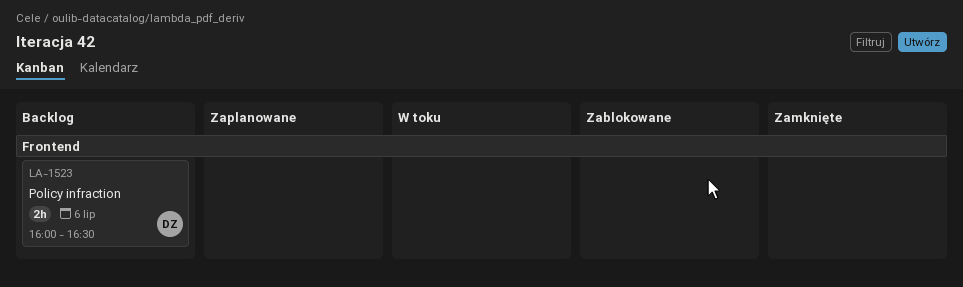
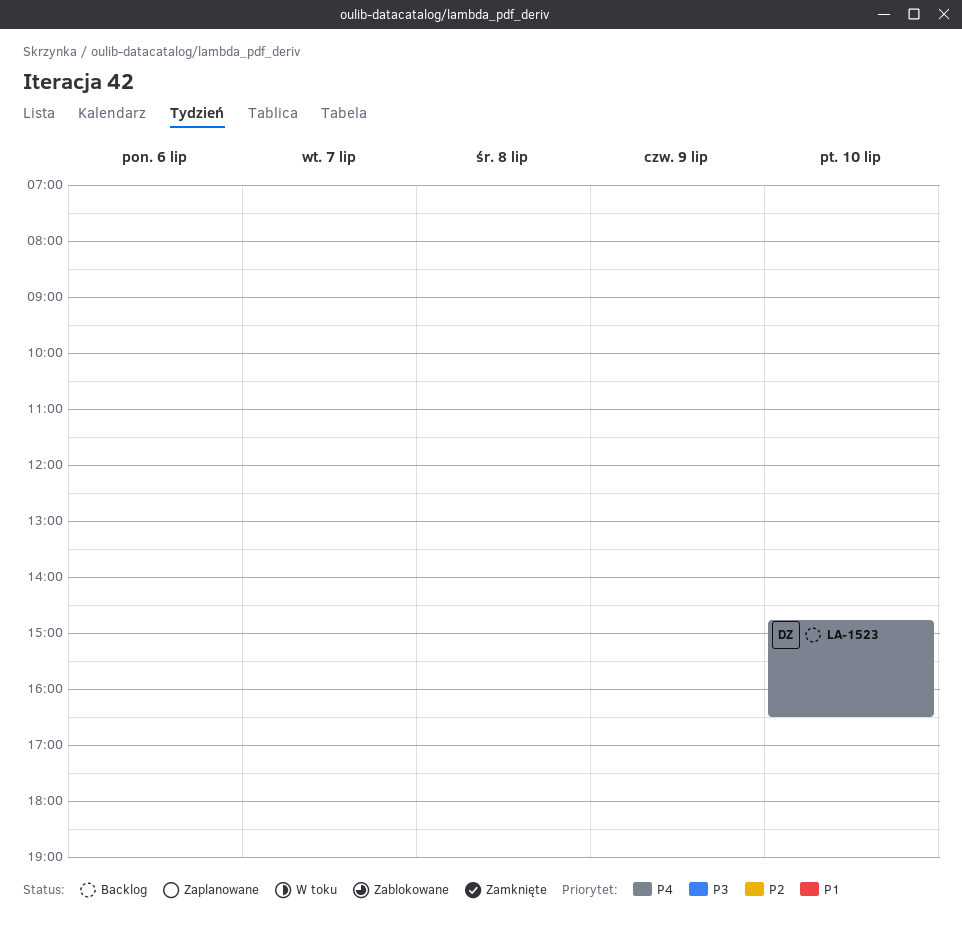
LA-1523, day: Jul 6 -> Jul 10
LA-1523, begins: 16:00 -> 14:45

